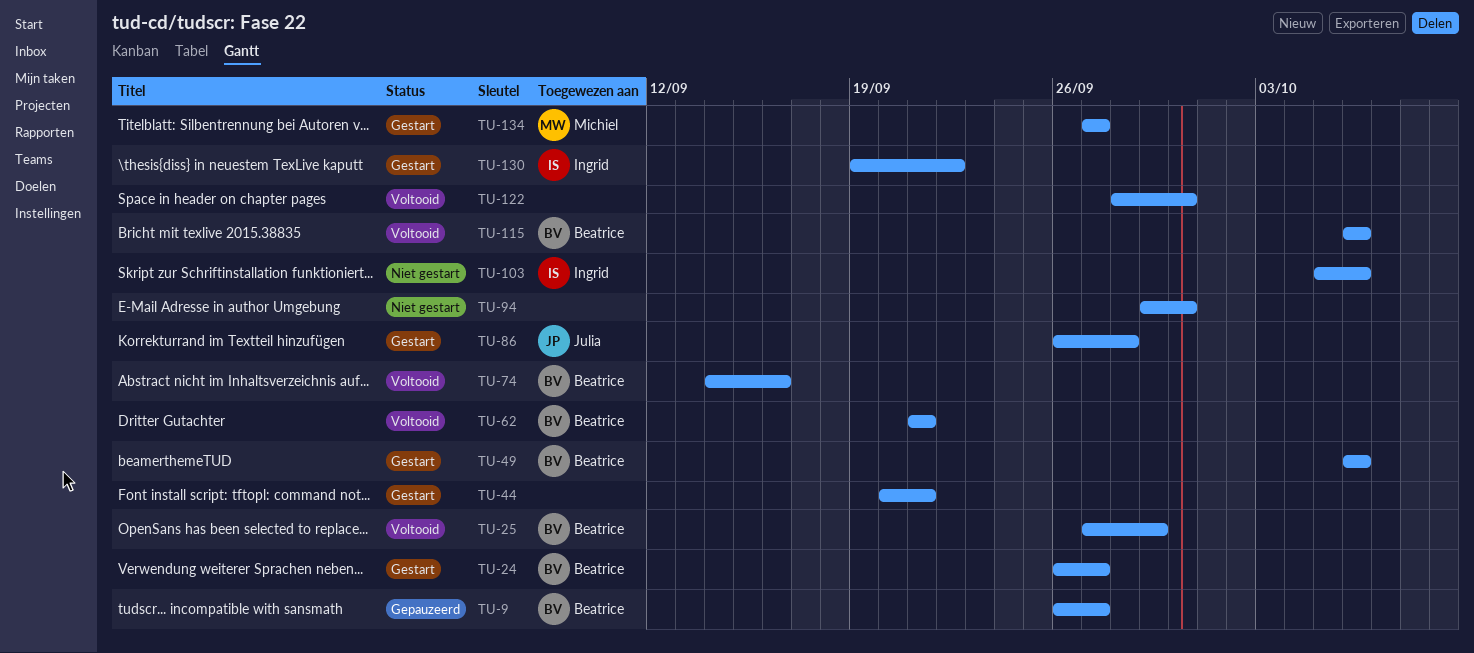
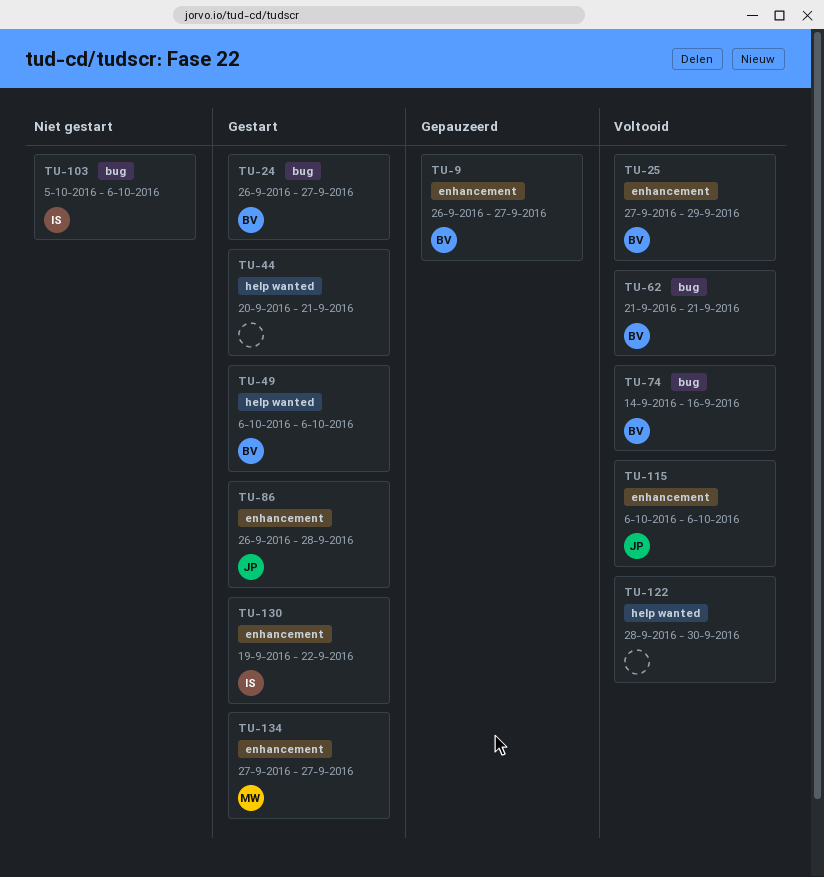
TU-94: present -> none
TU-115, owner: Beatrice -> Julia

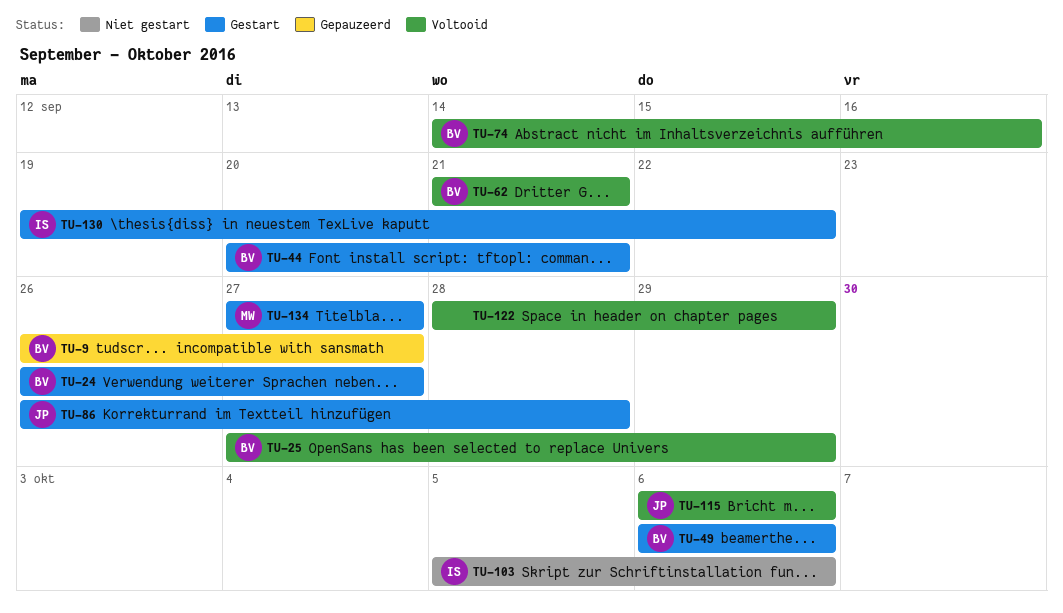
TU-44, owner: none -> BV
TU-122, due: Sep 30 -> Sep 29

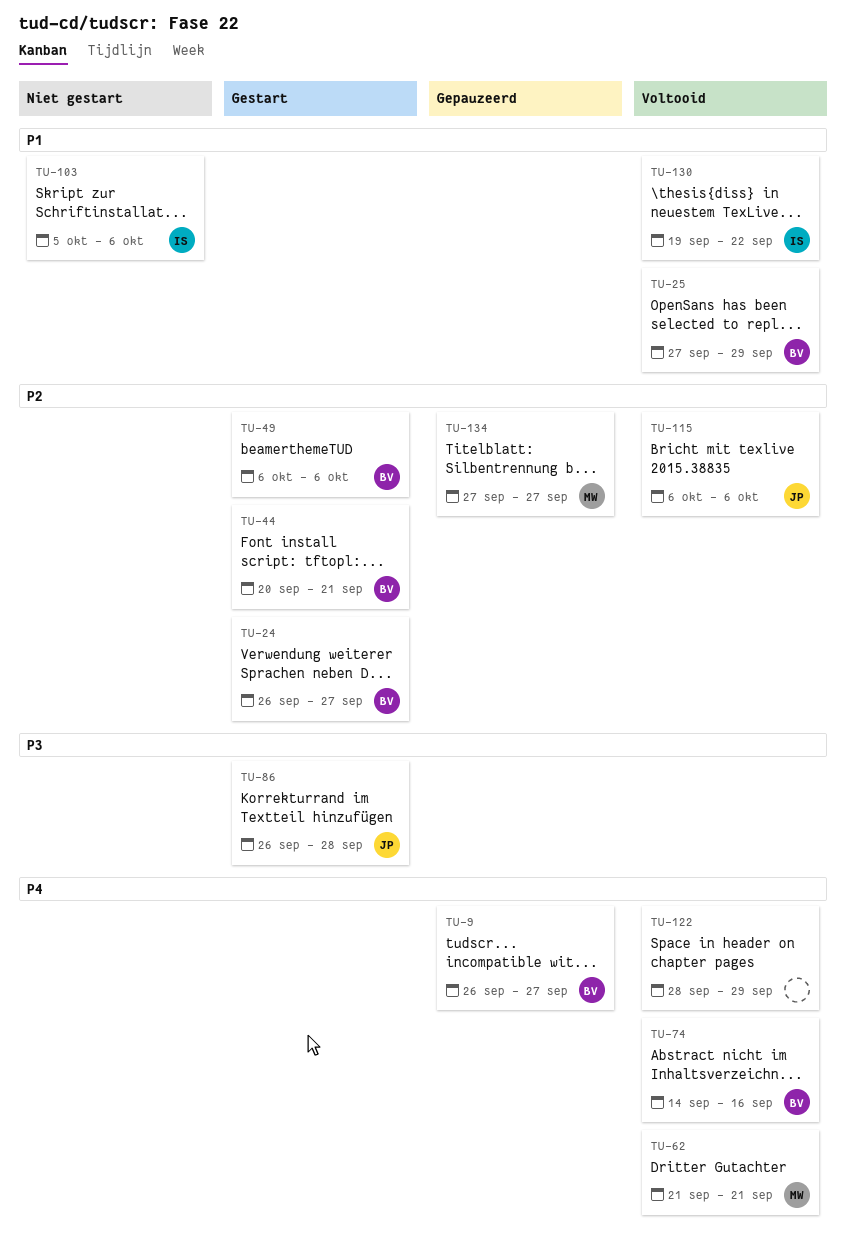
TU-62, owner: BV -> MW
TU-130, status: Gestart -> Voltooid
TU-134, status: Gestart -> Gepauzeerd

